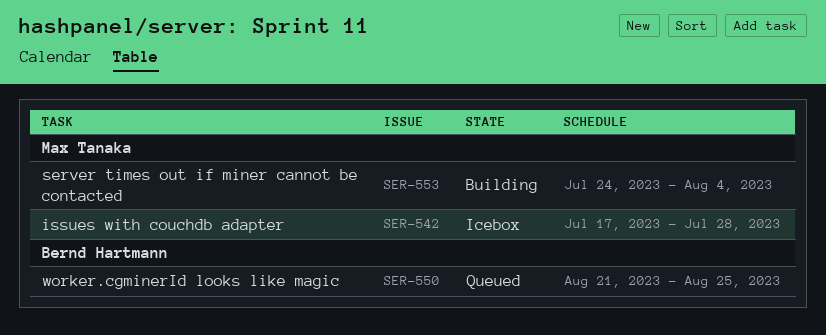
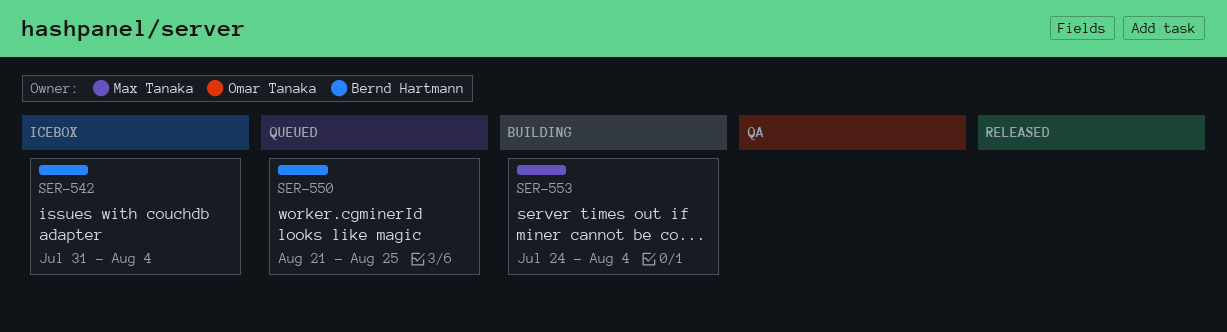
SER-542, owner: Max Tanaka -> Bernd Hartmann
SER-542, start: Jul 17 -> Jul 31
SER-542, due: Jul 28 -> Aug 4

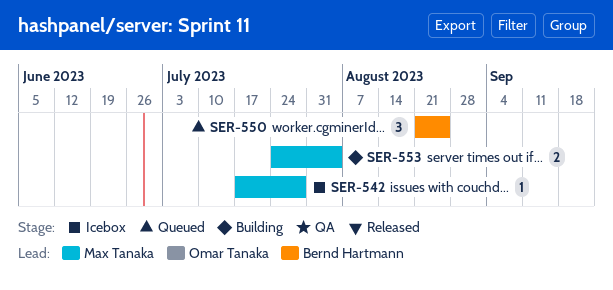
SER-542, owner: Bernd Hartmann -> Max Tanaka
SER-542, start: Jul 31 -> Jul 17
SER-542, due: Aug 4 -> Jul 28

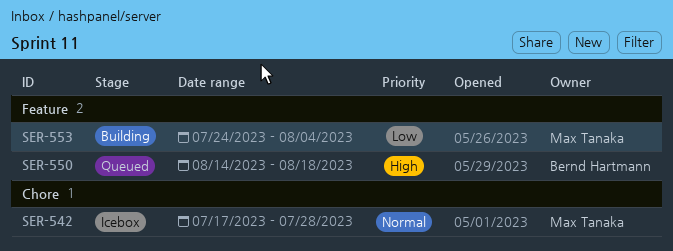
SER-550, start: Aug 21 -> Aug 14
SER-550, due: Aug 25 -> Aug 18

